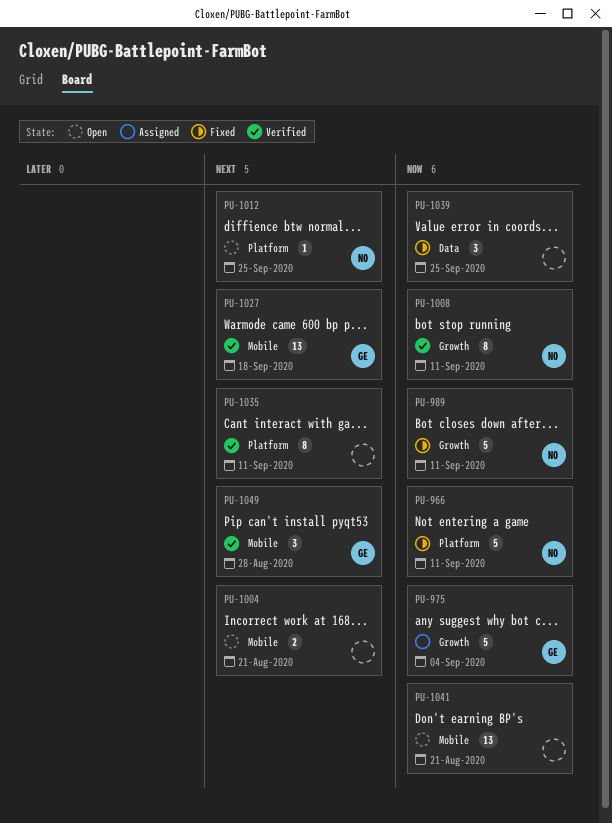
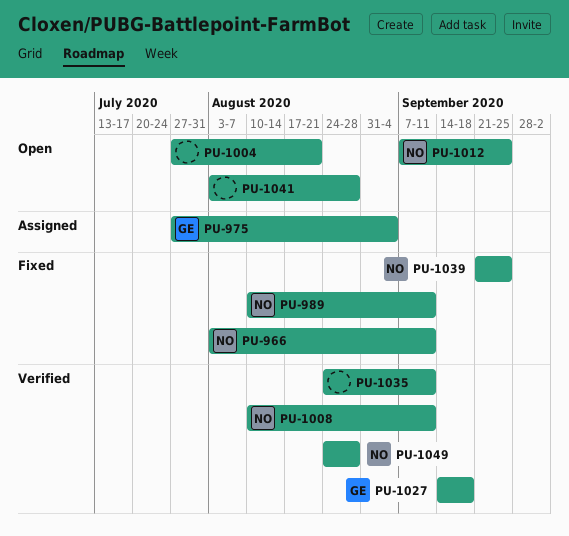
PU-1039, owner: none -> NO
PU-1041, due: Aug 21 -> Aug 28
PU-1049, owner: GE -> NO

